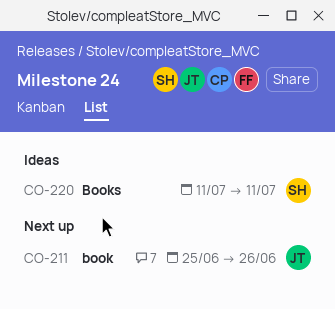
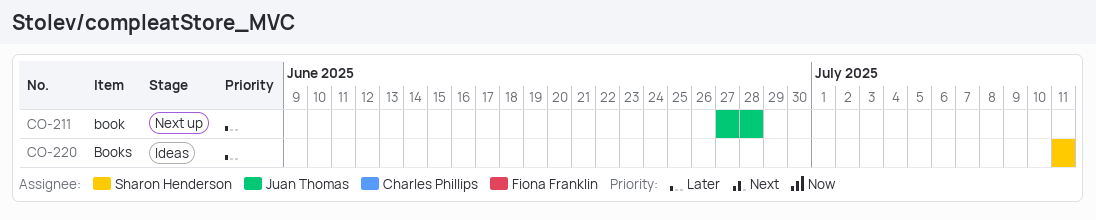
CO-211, start: Jun 25 -> Jun 27
CO-211, due: Jun 26 -> Jun 28

